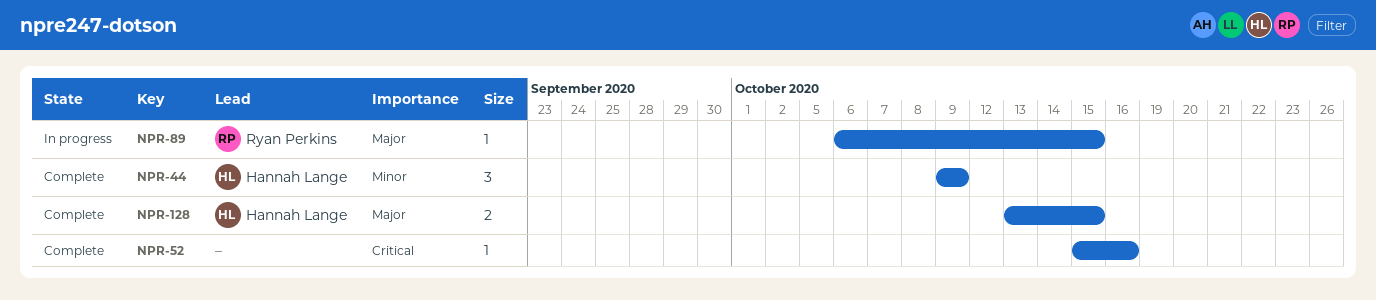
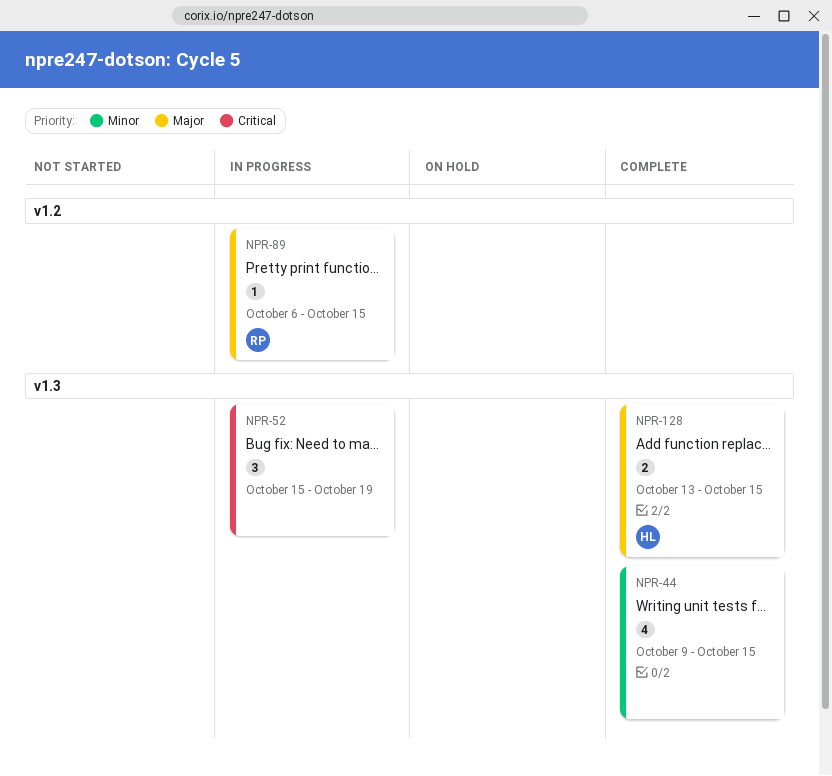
NPR-44, owner: Hannah Lange -> none
NPR-44, estimate: 3 -> 4
NPR-44, due: Oct 9 -> Oct 15
NPR-52, status: Complete -> In progress
NPR-52, estimate: 1 -> 3
NPR-52, due: Oct 16 -> Oct 19

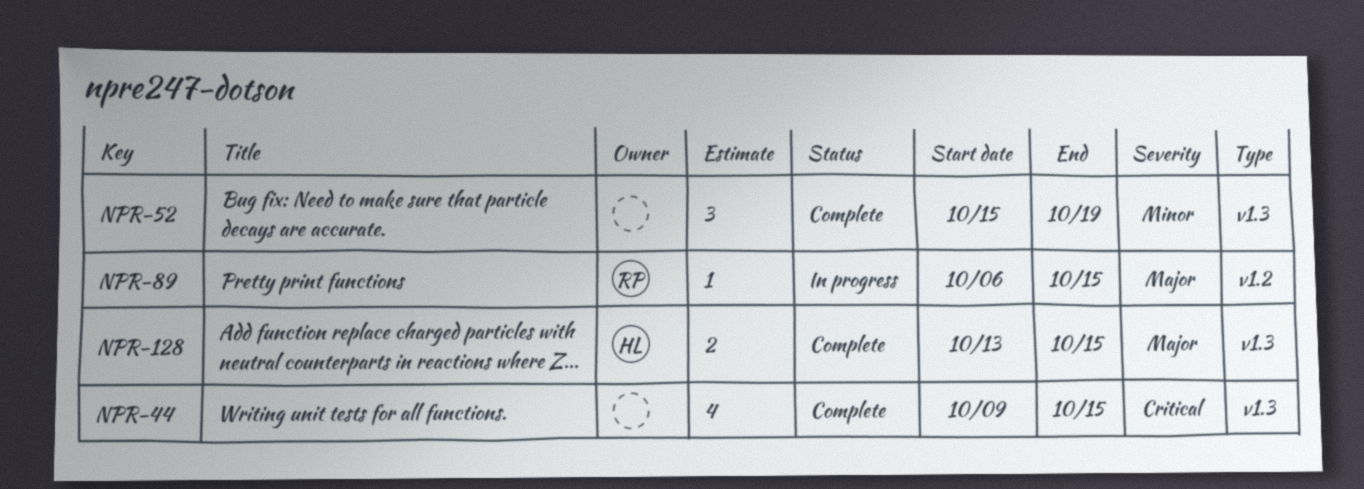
NPR-44, priority: Minor -> Critical
NPR-52, status: In progress -> Complete
NPR-52, priority: Critical -> Minor

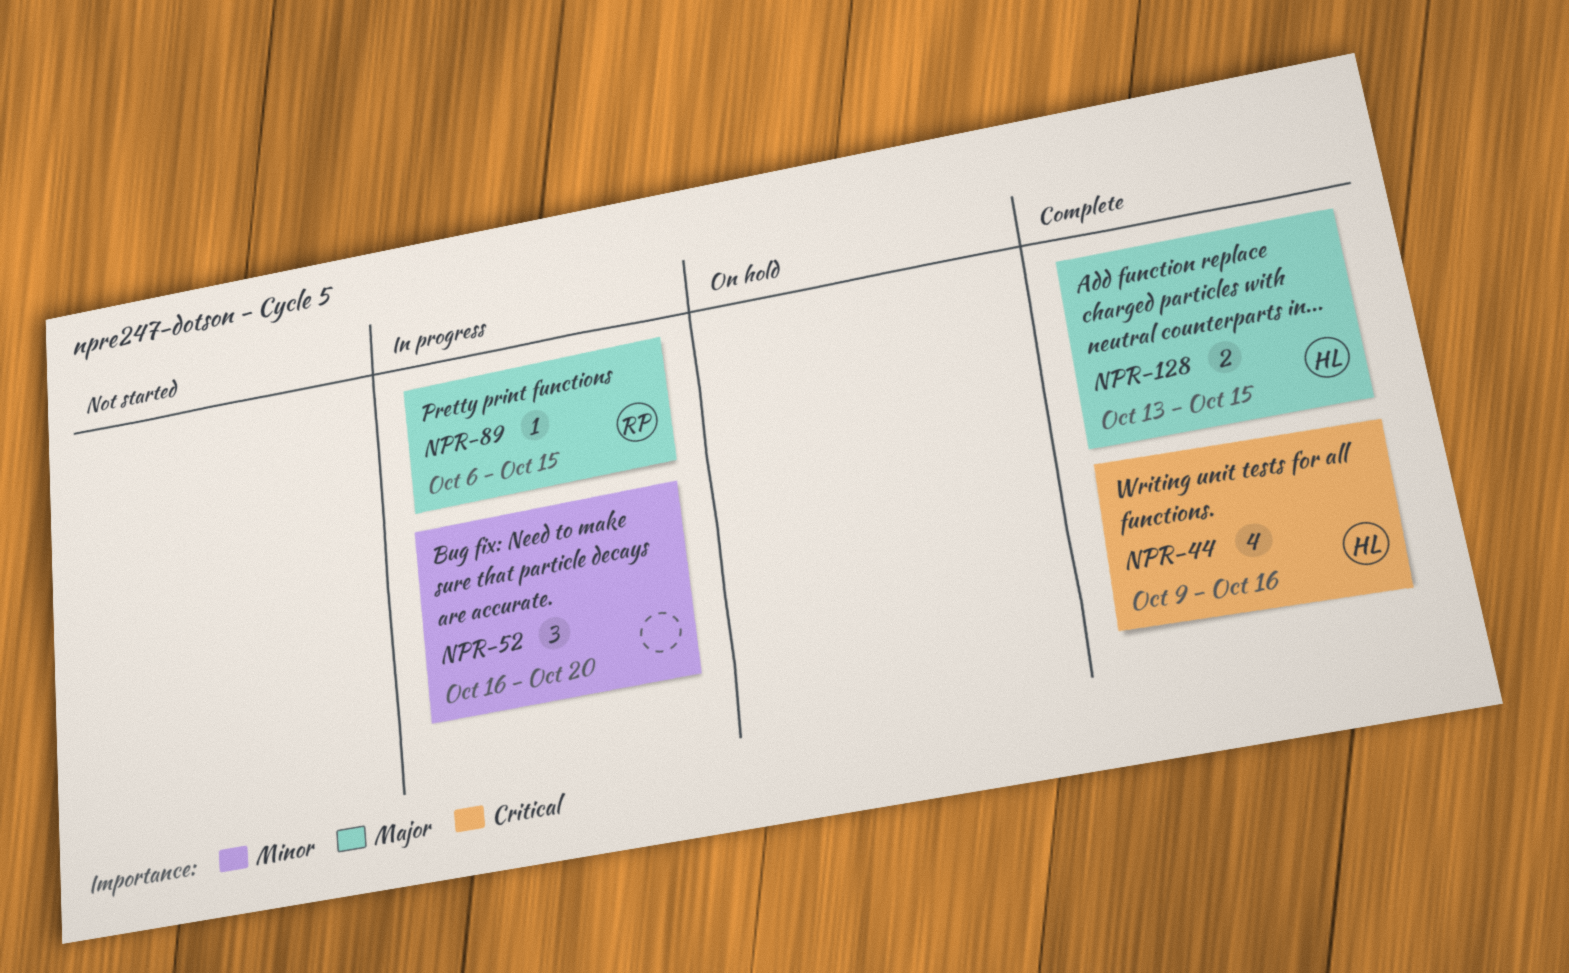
NPR-44, owner: none -> HL
NPR-44, due: Oct 15 -> Oct 16
NPR-52, status: Complete -> In progress
NPR-52, start: Oct 15 -> Oct 16
NPR-52, due: Oct 19 -> Oct 20

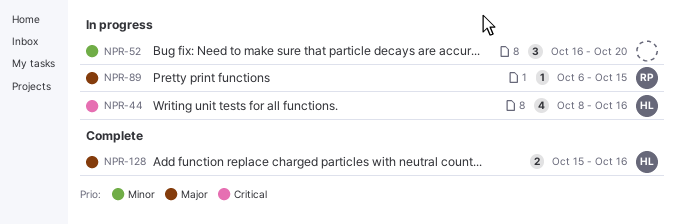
NPR-44, status: Complete -> In progress
NPR-44, start: Oct 9 -> Oct 8
NPR-128, start: Oct 13 -> Oct 15
NPR-128, due: Oct 15 -> Oct 16

